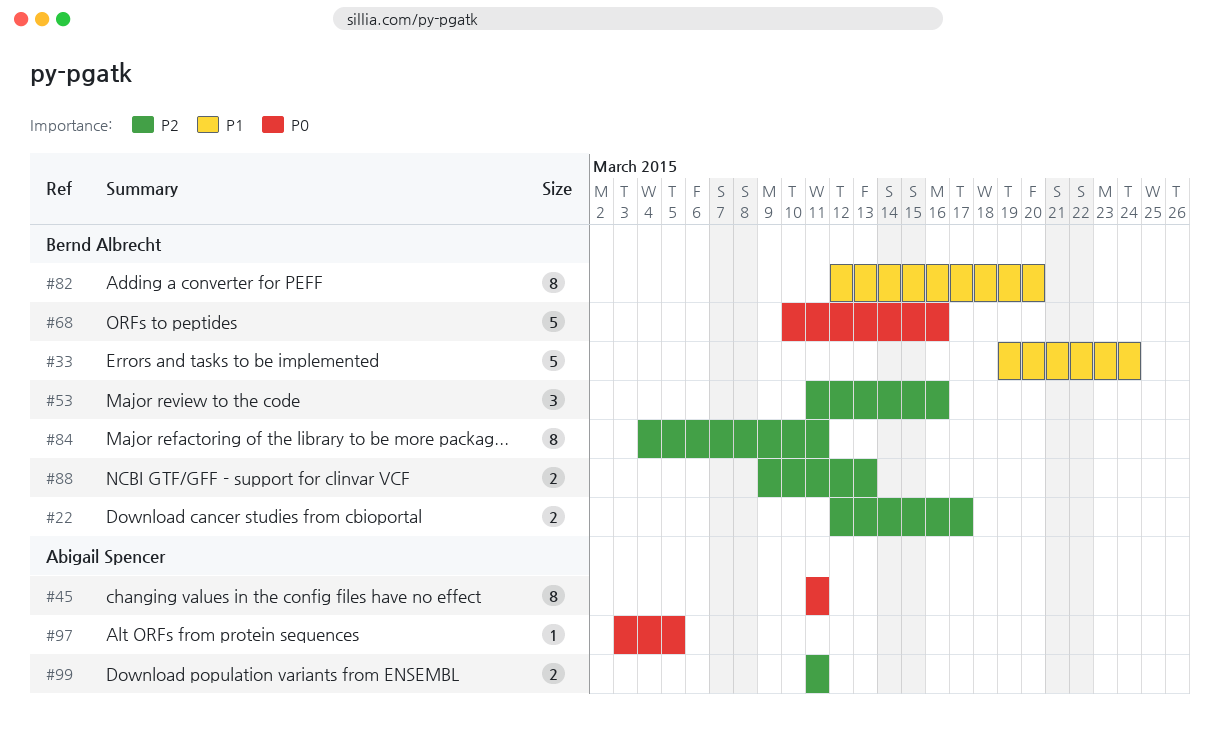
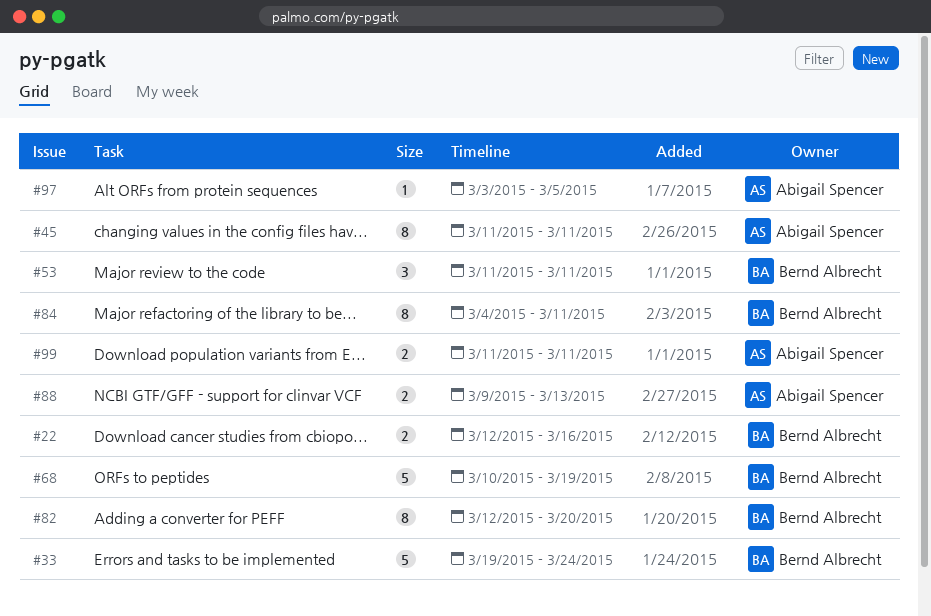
#22, due: Mar 17 -> Mar 16
#53, due: Mar 16 -> Mar 11
#68, due: Mar 16 -> Mar 19
#88, owner: Bernd Albrecht -> Abigail Spencer

